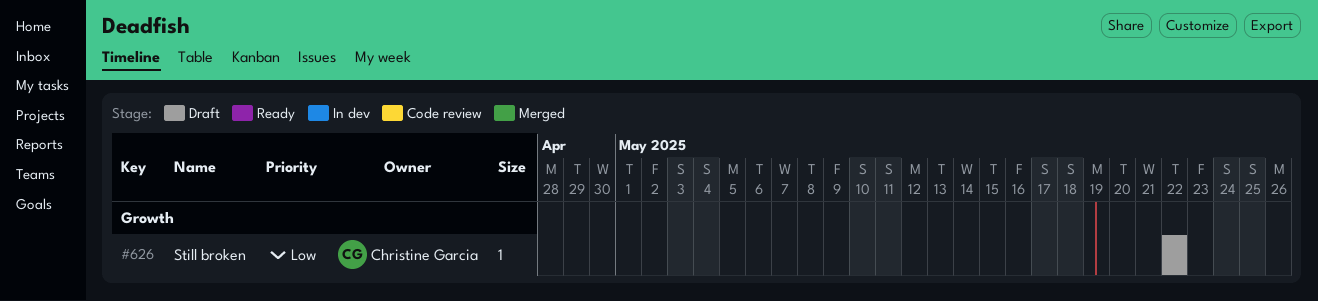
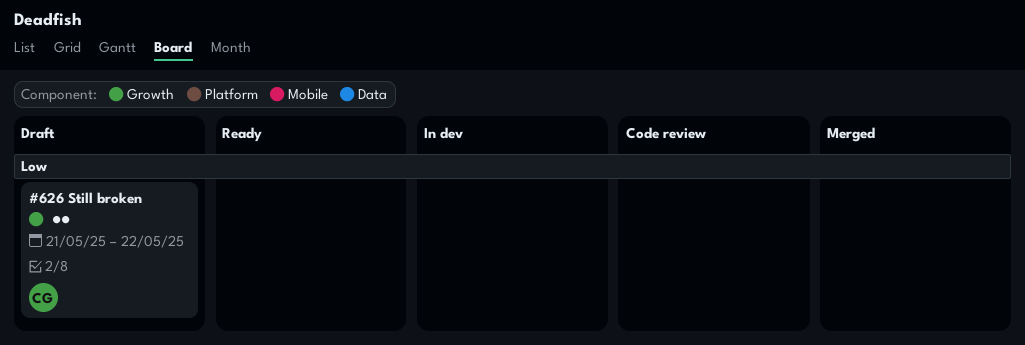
#626, estimate: 1 -> 2
#626, start: May 22 -> May 21

